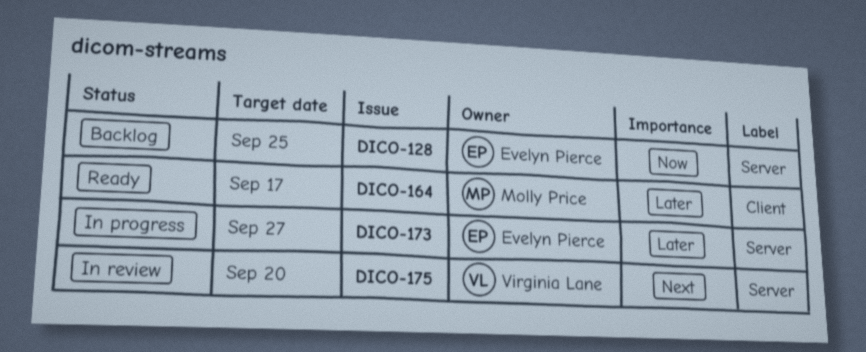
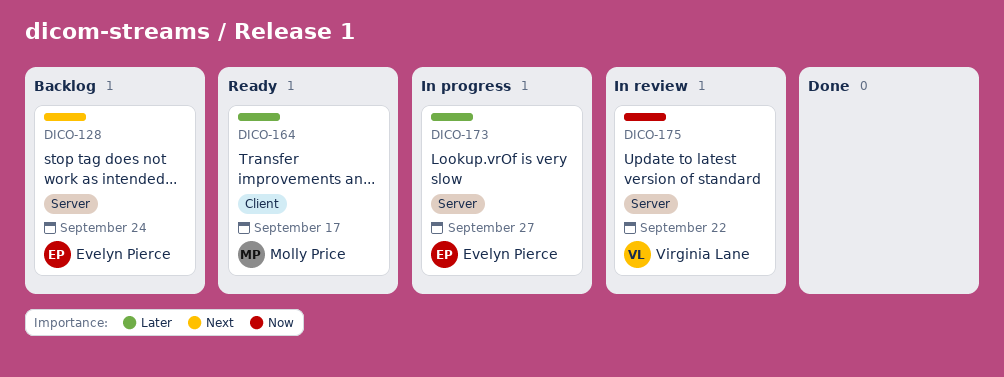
DICO-128, priority: Now -> Next
DICO-128, due: Sep 25 -> Sep 24
DICO-175, priority: Next -> Now
DICO-175, due: Sep 20 -> Sep 22

